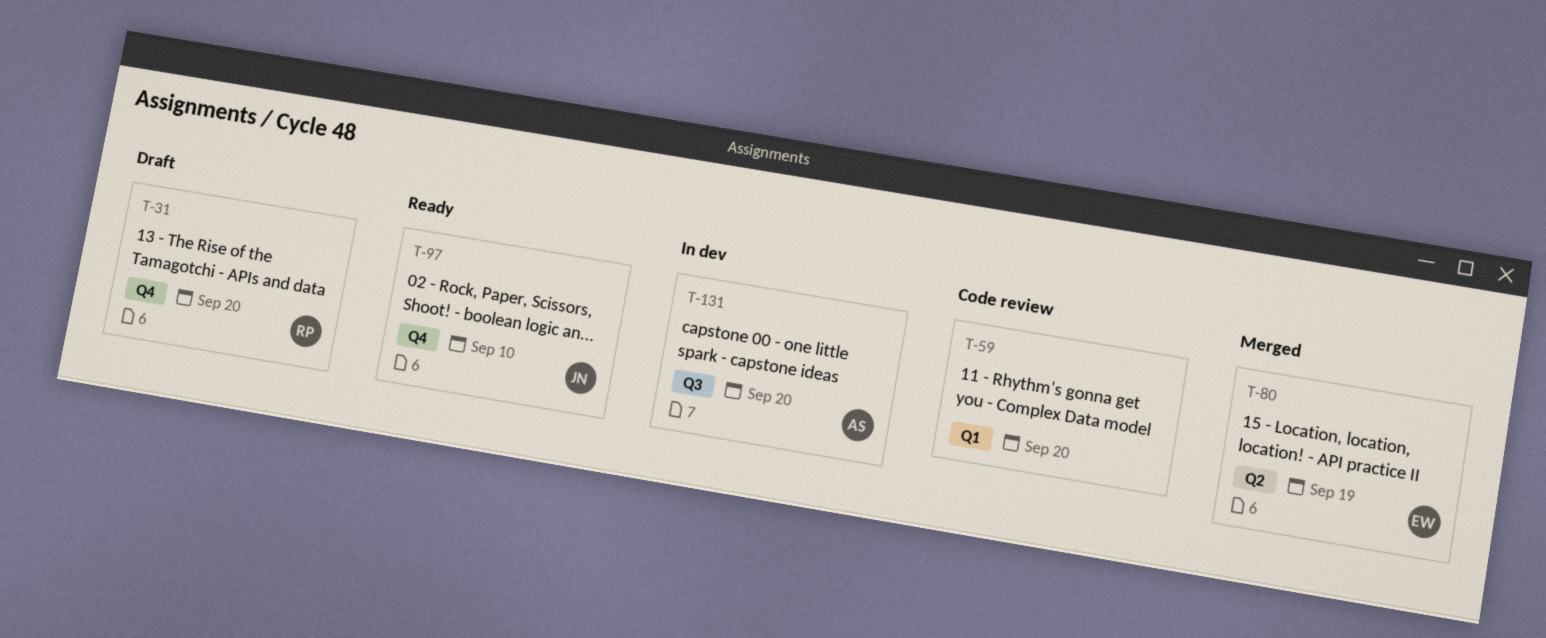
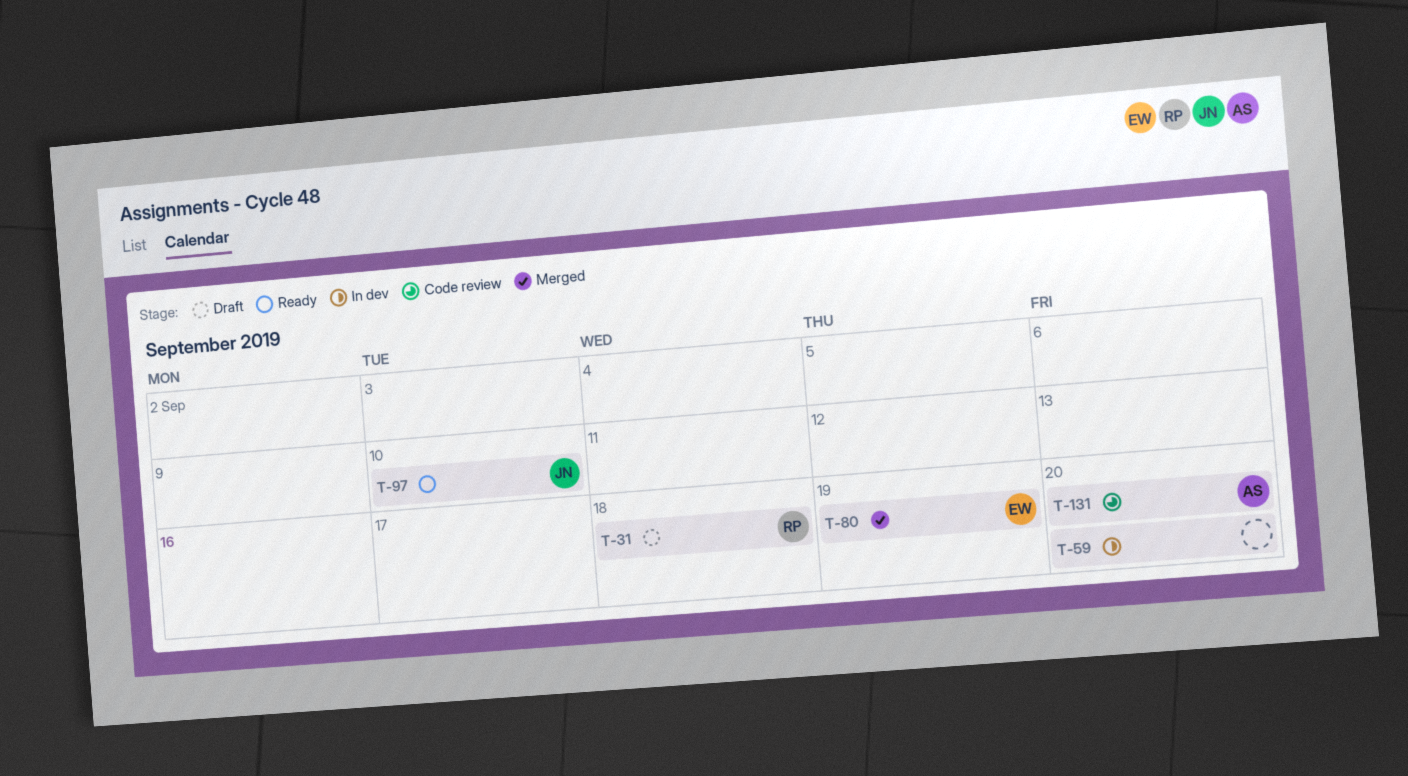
T-31, due: Sep 20 -> Sep 18
T-59, status: Code review -> In dev
T-131, status: In dev -> Code review

